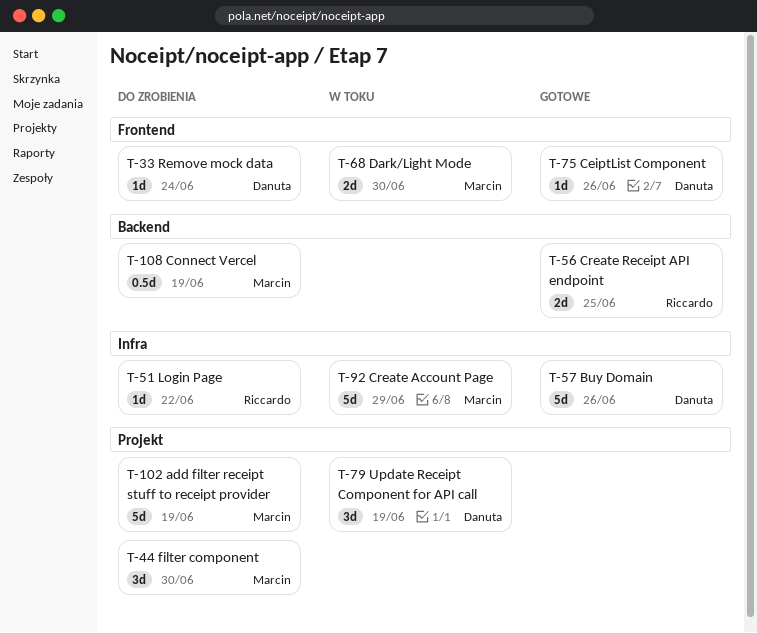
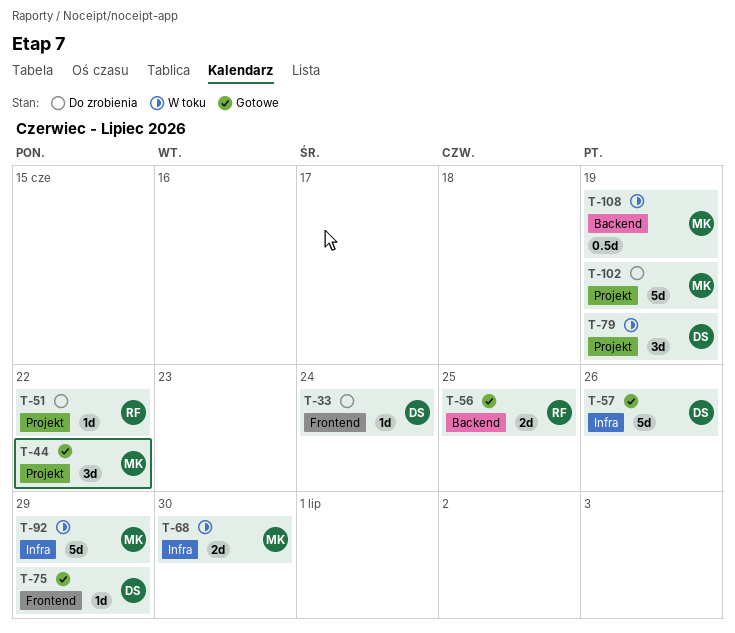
T-44, status: Do zrobienia -> Gotowe
T-44, due: Jun 30 -> Jun 22
T-51, label: Infra -> Projekt
T-68, label: Frontend -> Infra
T-75, due: Jun 26 -> Jun 29
T-108, status: Do zrobienia -> W toku

